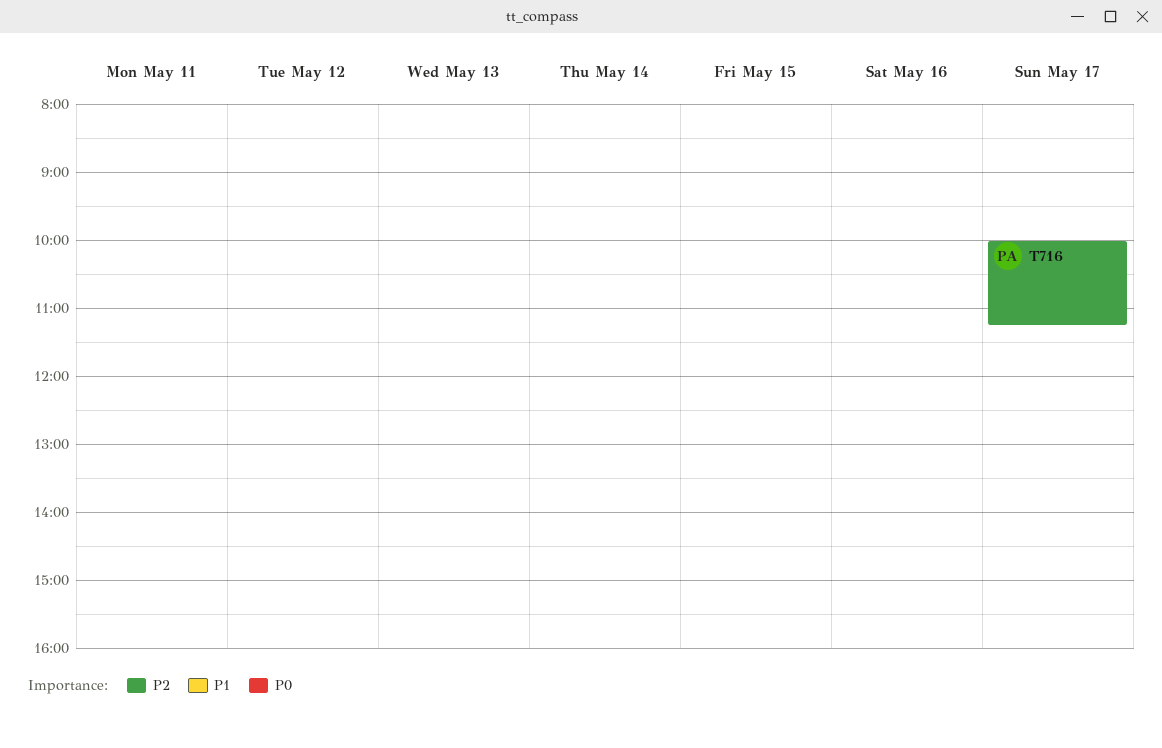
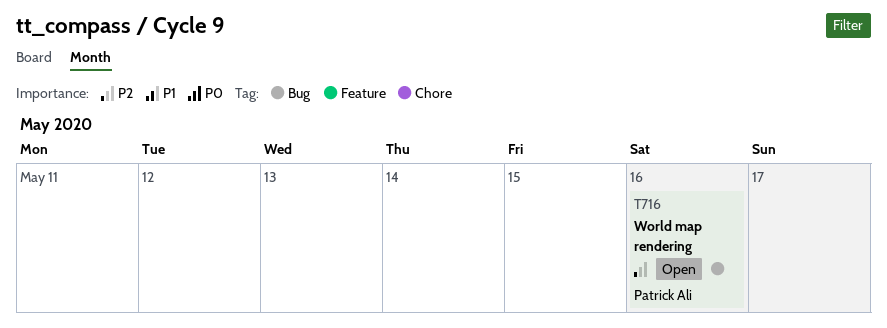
T716, day: May 17 -> May 16

